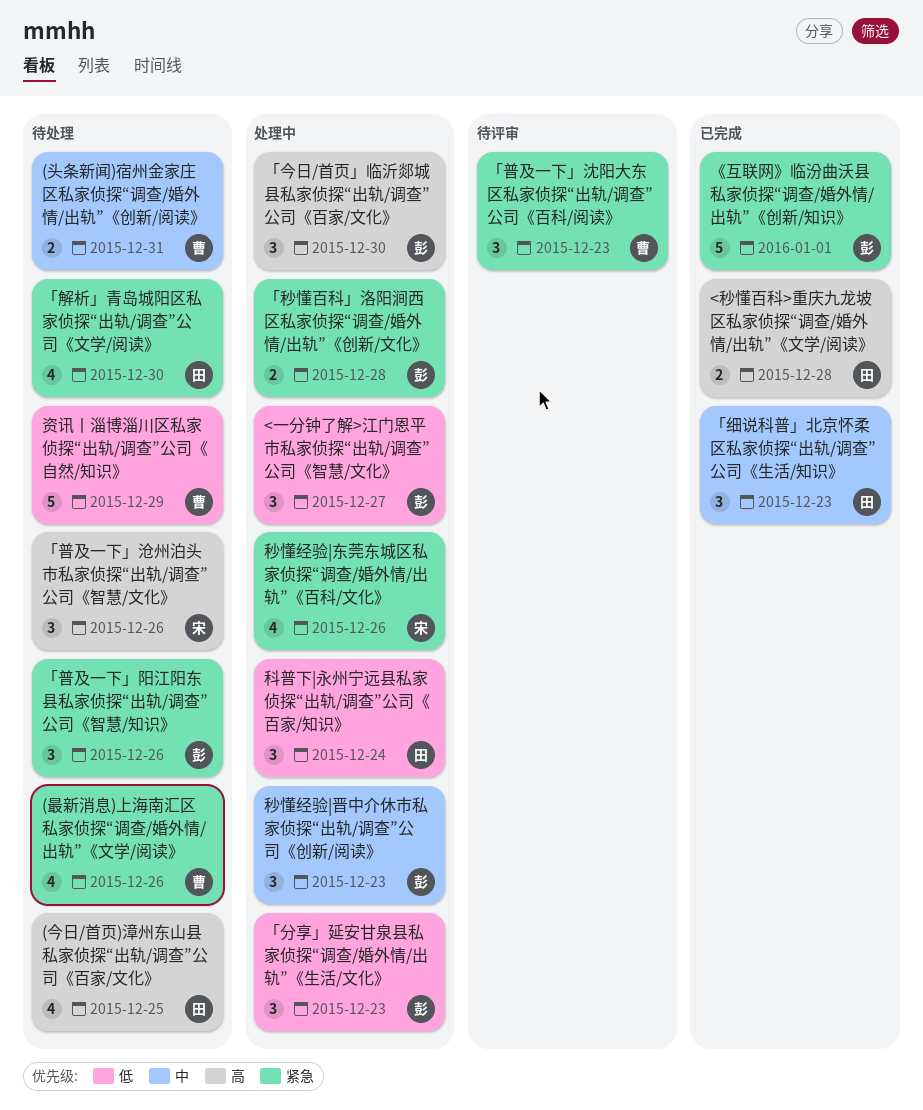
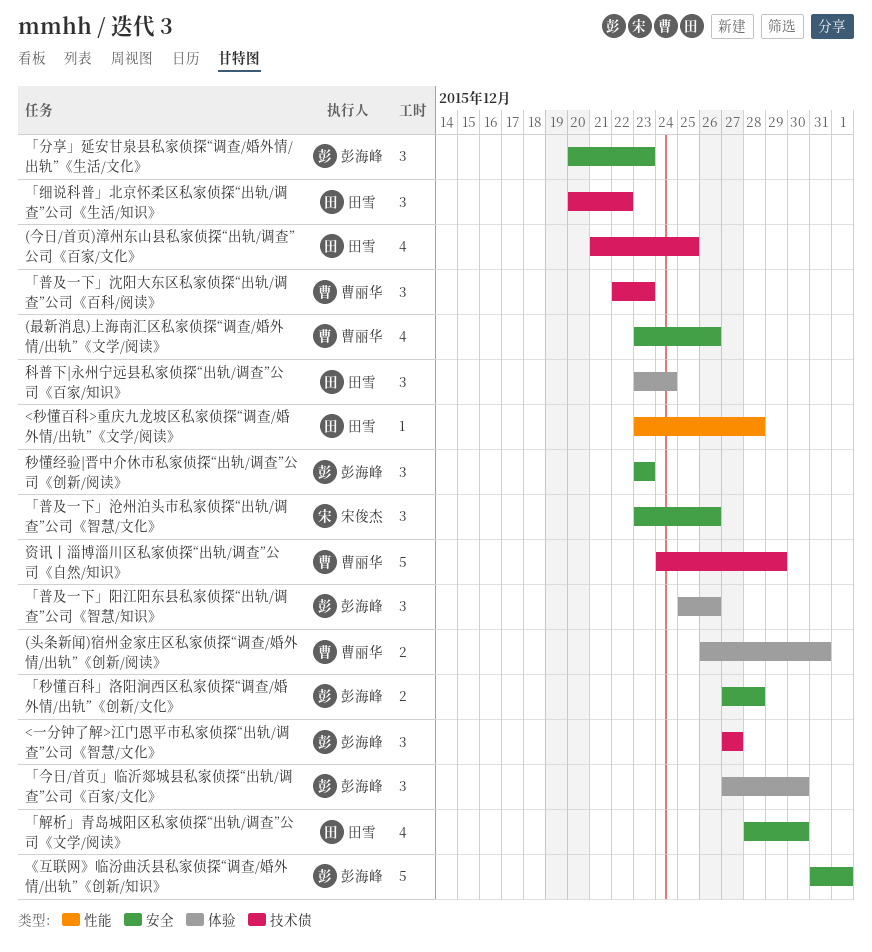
<秒懂百科>重庆九龙坡区私家侦探“调查/婚外情/出轨”《文学/阅读》, estimate: 2 -> 1
「细说科普」北京怀柔区私家侦探“出轨/调查”公司《生活/知识》, due: Dec 23 -> Dec 22
秒懂经验|东莞东城区私家侦探“调查/婚外情/出轨”《百科/文化》: present -> none

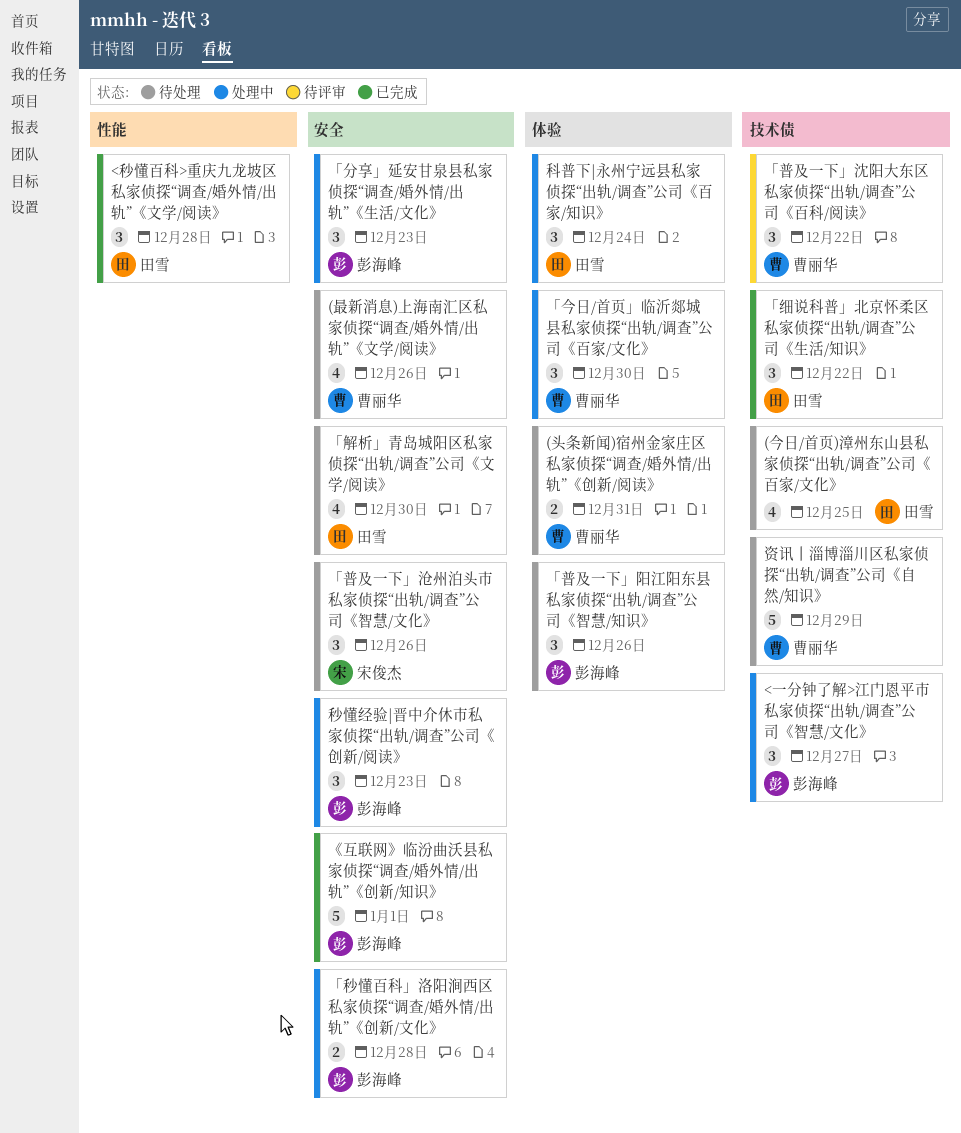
<秒懂百科>重庆九龙坡区私家侦探“调查/婚外情/出轨”《文学/阅读》, estimate: 1 -> 3
「今日/首页」临沂郯城县私家侦探“出轨/调查”公司《百家/文化》, owner: 彭海峰 -> 曹丽华
「普及一下」沈阳大东区私家侦探“出轨/调查”公司《百科/阅读》, due: Dec 23 -> Dec 22

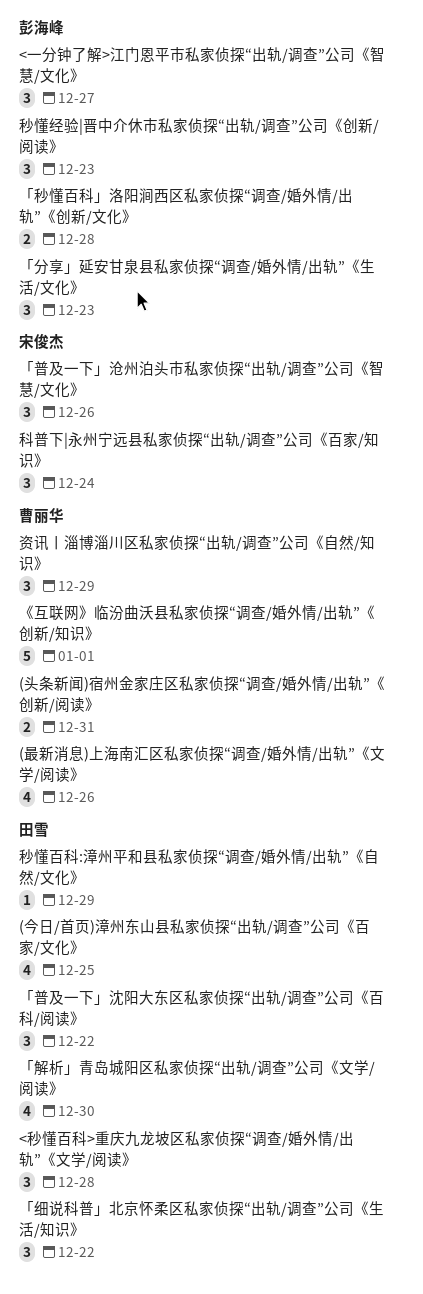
《互联网》临汾曲沃县私家侦探“调查/婚外情/出轨”《创新/知识》, owner: 彭海峰 -> 曹丽华
「今日/首页」临沂郯城县私家侦探“出轨/调查”公司《百家/文化》: present -> none
「普及一下」沈阳大东区私家侦探“出轨/调查”公司《百科/阅读》, owner: 曹丽华 -> 田雪
「普及一下」阳江阳东县私家侦探“出轨/调查”公司《智慧/知识》: present -> none
科普下|永州宁远县私家侦探“出轨/调查”公司《百家/知识》, owner: 田雪 -> 宋俊杰
秒懂百科:漳州平和县私家侦探“调查/婚外情/出轨”《自然/文化》: none -> present
资讯丨淄博淄川区私家侦探“出轨/调查”公司《自然/知识》, estimate: 5 -> 3

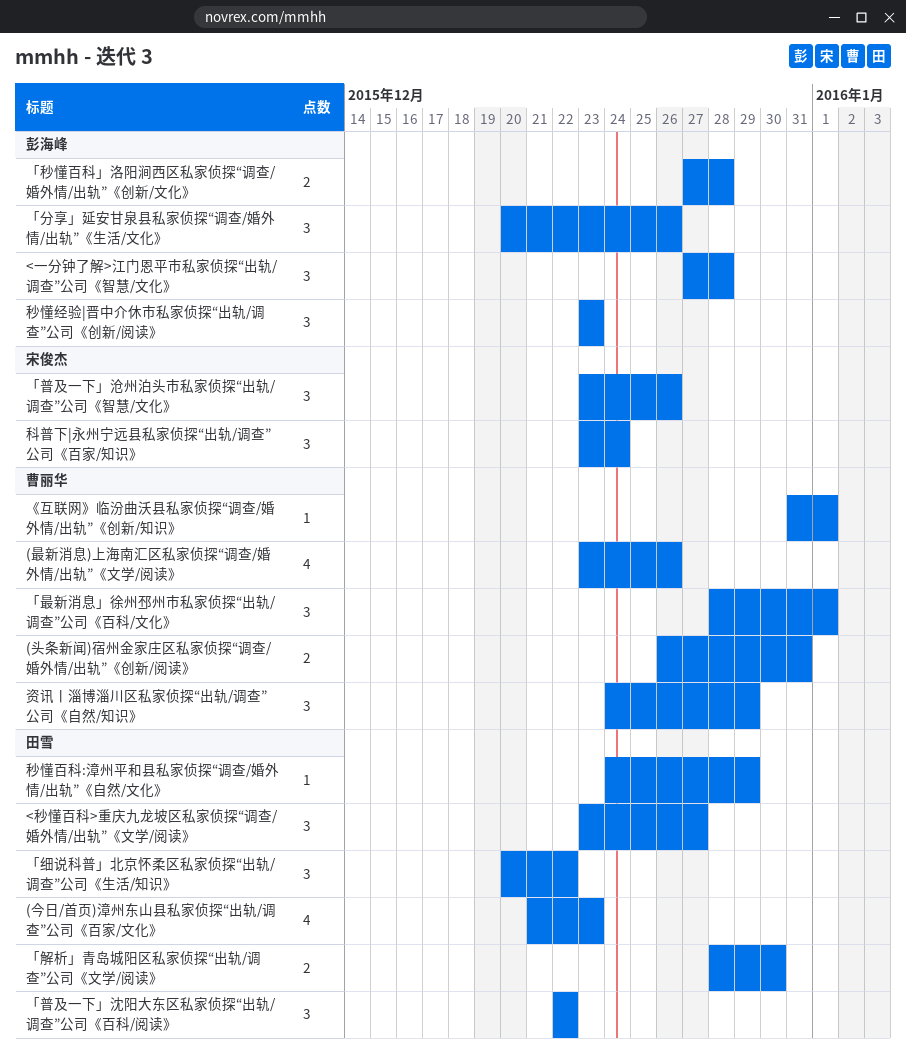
(今日/首页)漳州东山县私家侦探“出轨/调查”公司《百家/文化》, due: Dec 25 -> Dec 23
<一分钟了解>江门恩平市私家侦探“出轨/调查”公司《智慧/文化》, due: Dec 27 -> Dec 28
<秒懂百科>重庆九龙坡区私家侦探“调查/婚外情/出轨”《文学/阅读》, due: Dec 28 -> Dec 27
《互联网》临汾曲沃县私家侦探“调查/婚外情/出轨”《创新/知识》, estimate: 5 -> 1
「分享」延安甘泉县私家侦探“调查/婚外情/出轨”《生活/文化》, due: Dec 23 -> Dec 26
「最新消息」徐州邳州市私家侦探“出轨/调查”公司《百科/文化》: none -> present
「解析」青岛城阳区私家侦探“出轨/调查”公司《文学/阅读》, estimate: 4 -> 2

